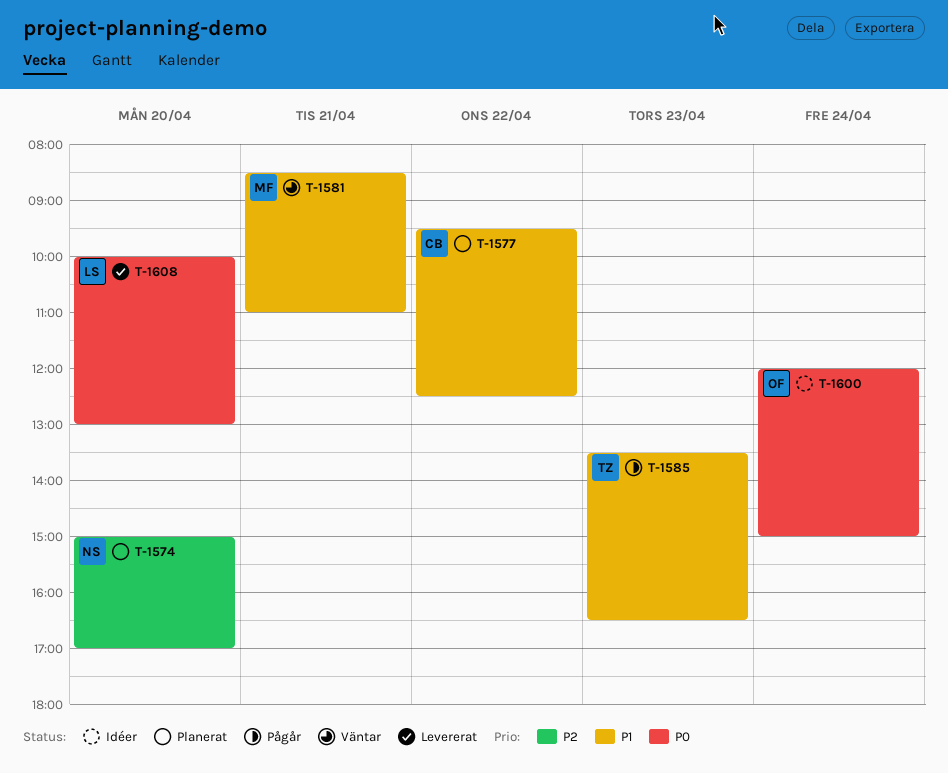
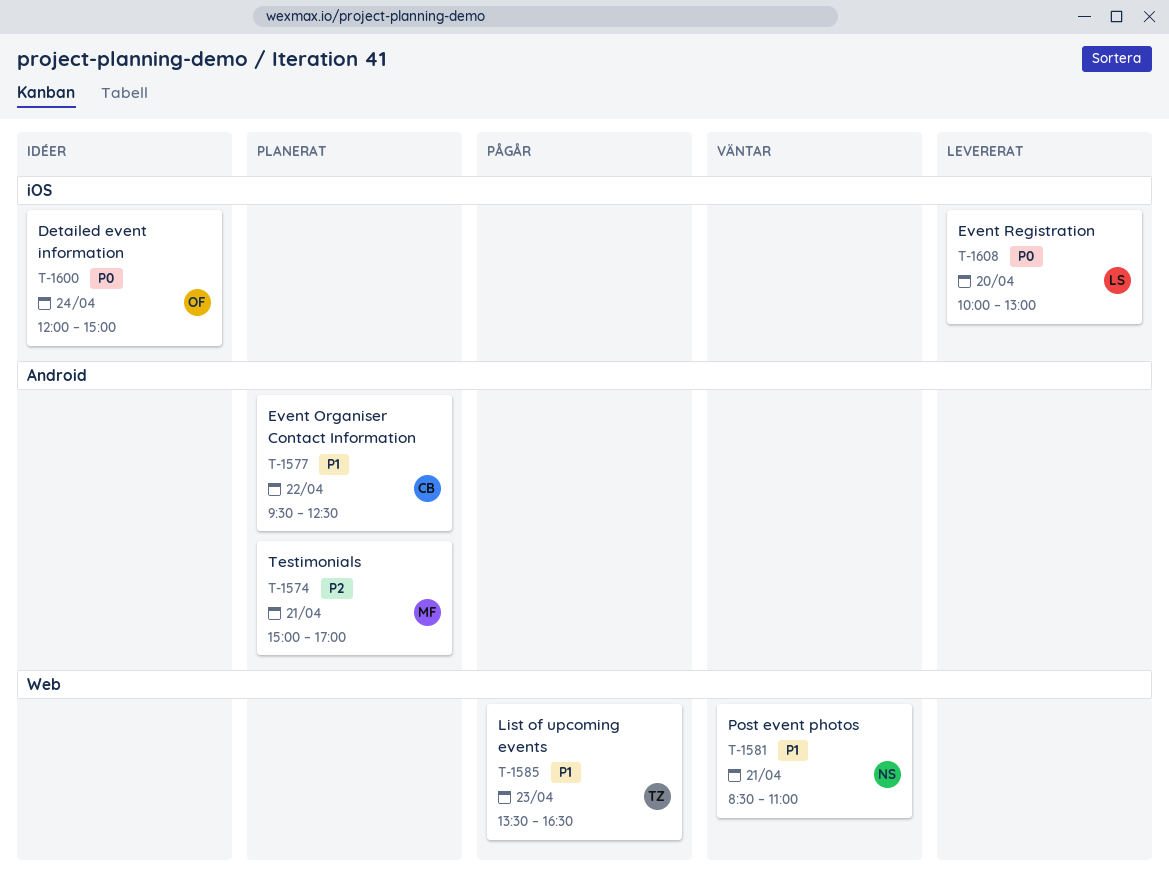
T-1574, owner: NS -> MF
T-1574, day: Apr 20 -> Apr 21
T-1581, owner: MF -> NS

